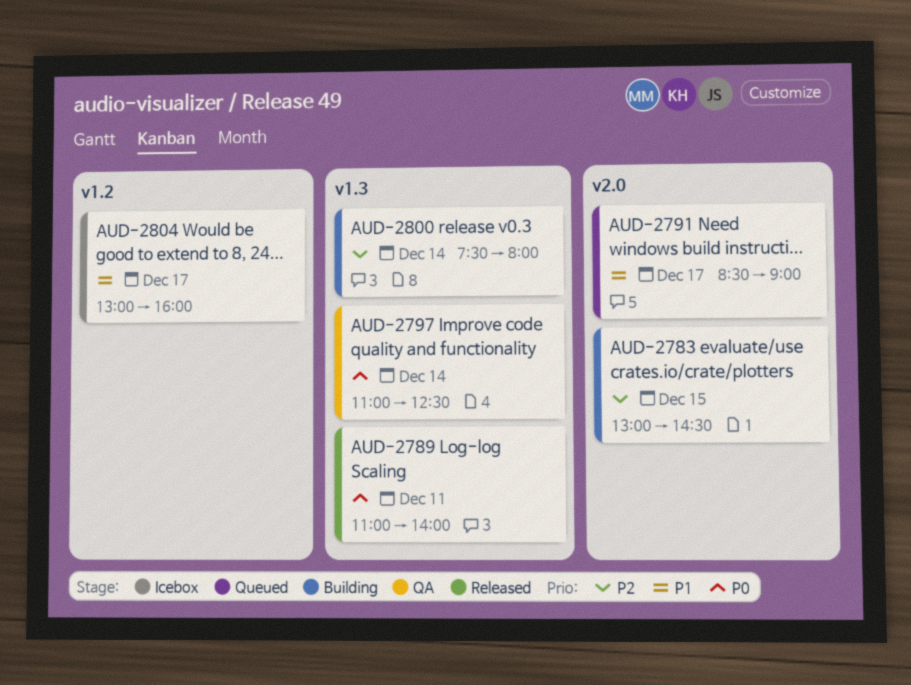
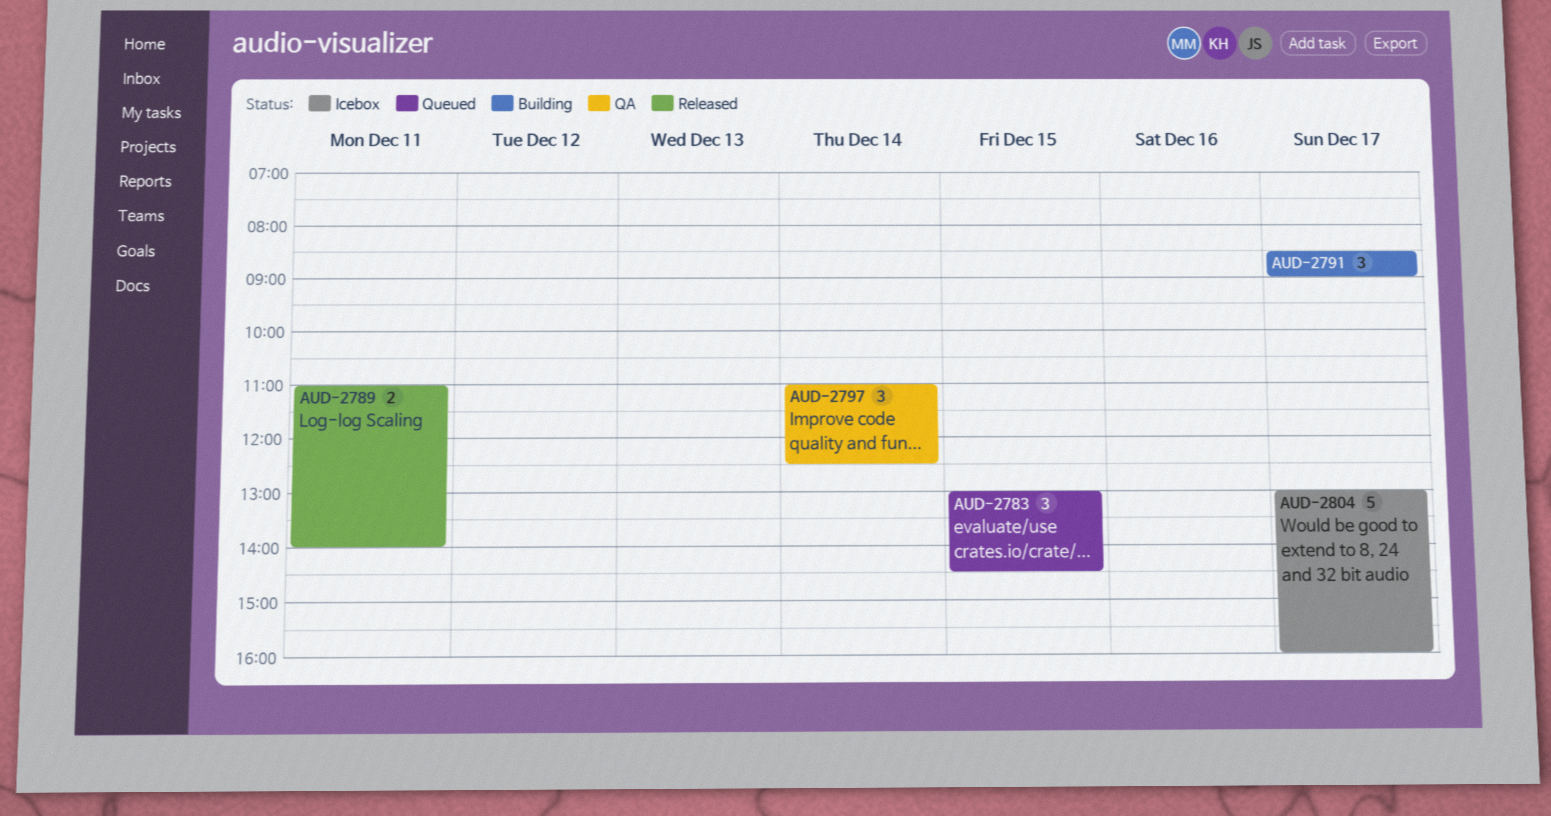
AUD-2783, status: Building -> Queued
AUD-2791, status: Queued -> Building
AUD-2800: present -> none

